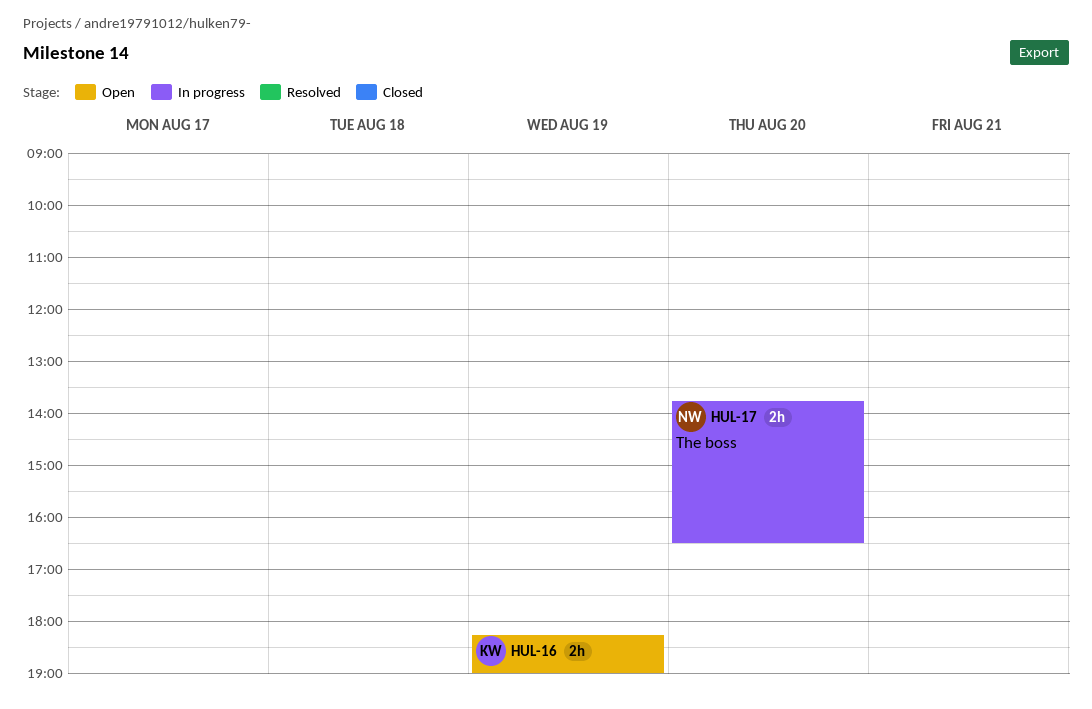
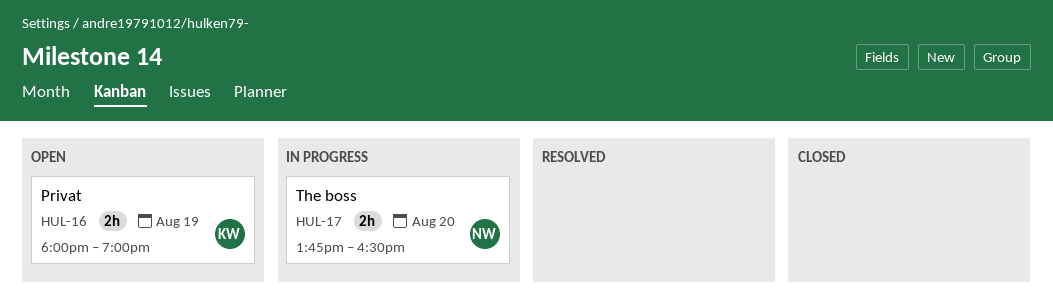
HUL-16, begins: 18:15 -> 18:00

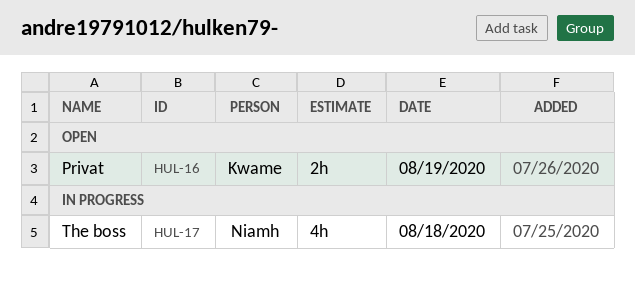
HUL-17, estimate: 2h -> 4h
HUL-17, day: Aug 20 -> Aug 18

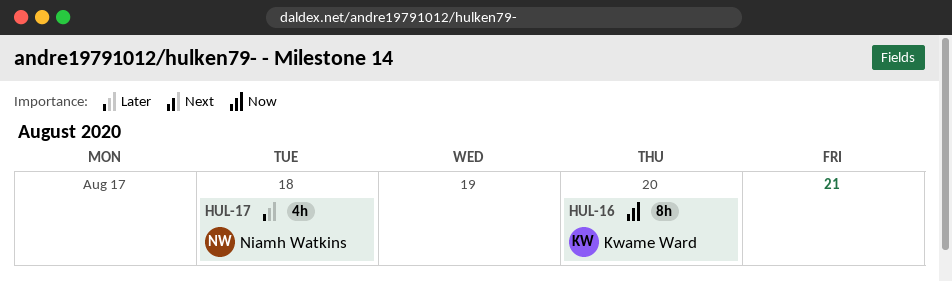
HUL-16, estimate: 2h -> 8h
HUL-16, day: Aug 19 -> Aug 20

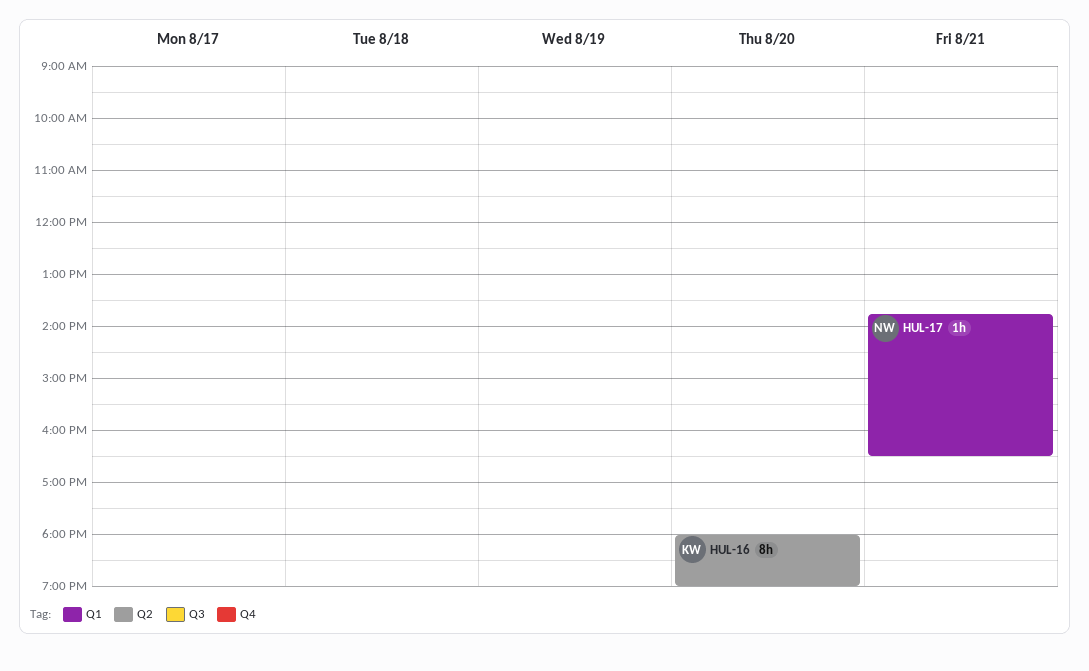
HUL-17, estimate: 4h -> 1h
HUL-17, day: Aug 18 -> Aug 21

